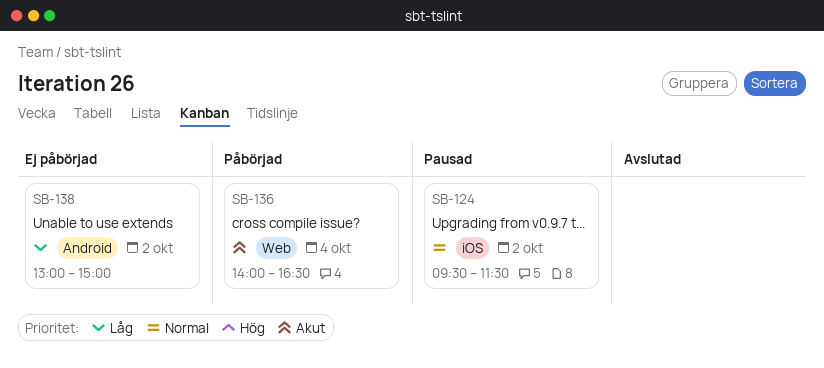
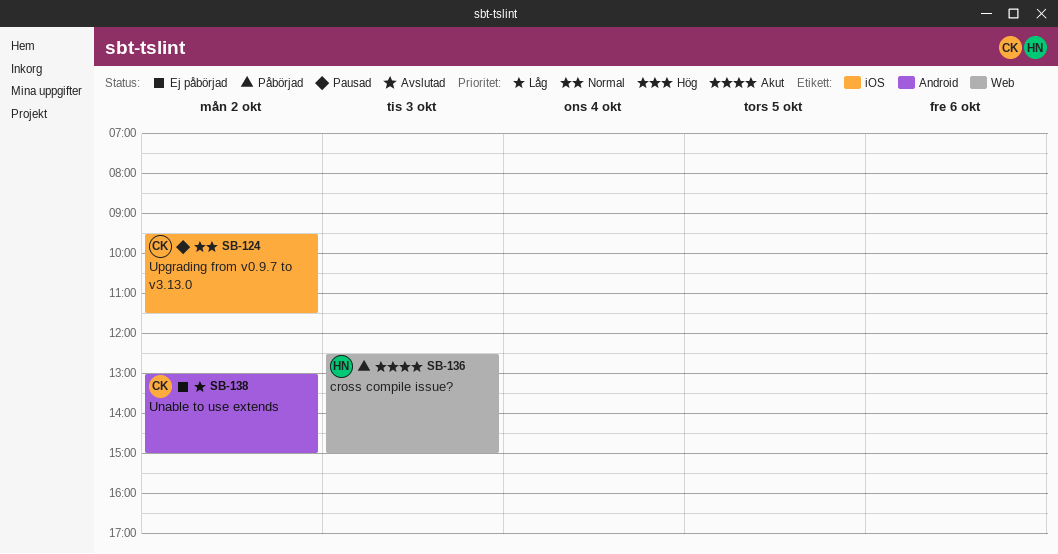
SB-136, day: Oct 4 -> Oct 3
SB-136, begins: 14:00 -> 12:30
SB-136, ends: 16:30 -> 15:00

